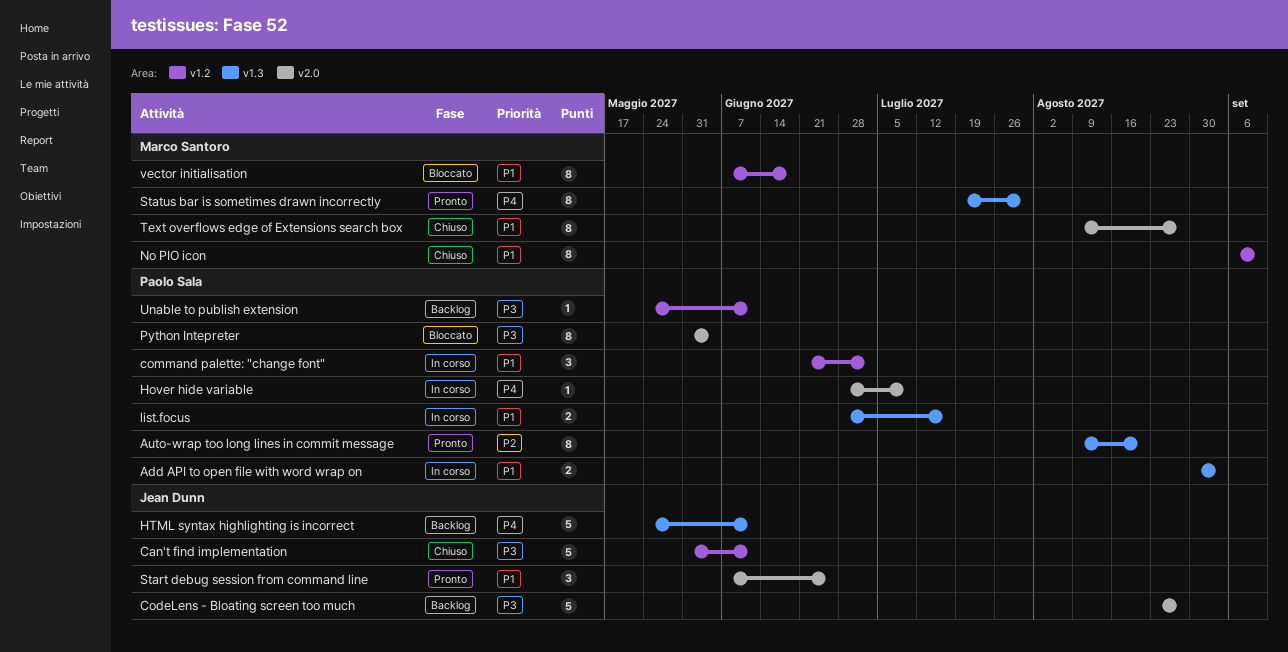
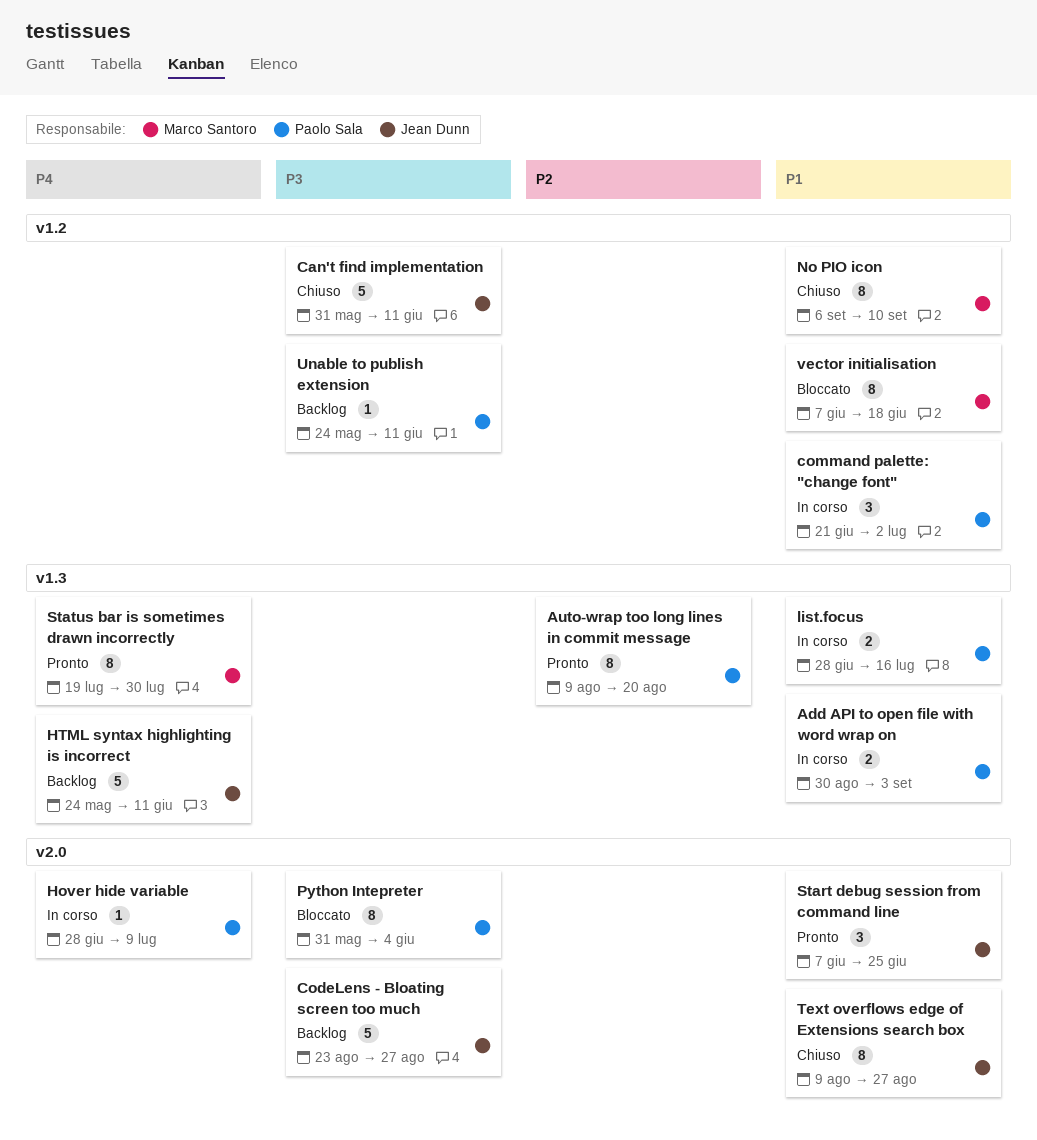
Text overflows edge of Extensions search box, owner: Marco Santoro -> Jean Dunn

